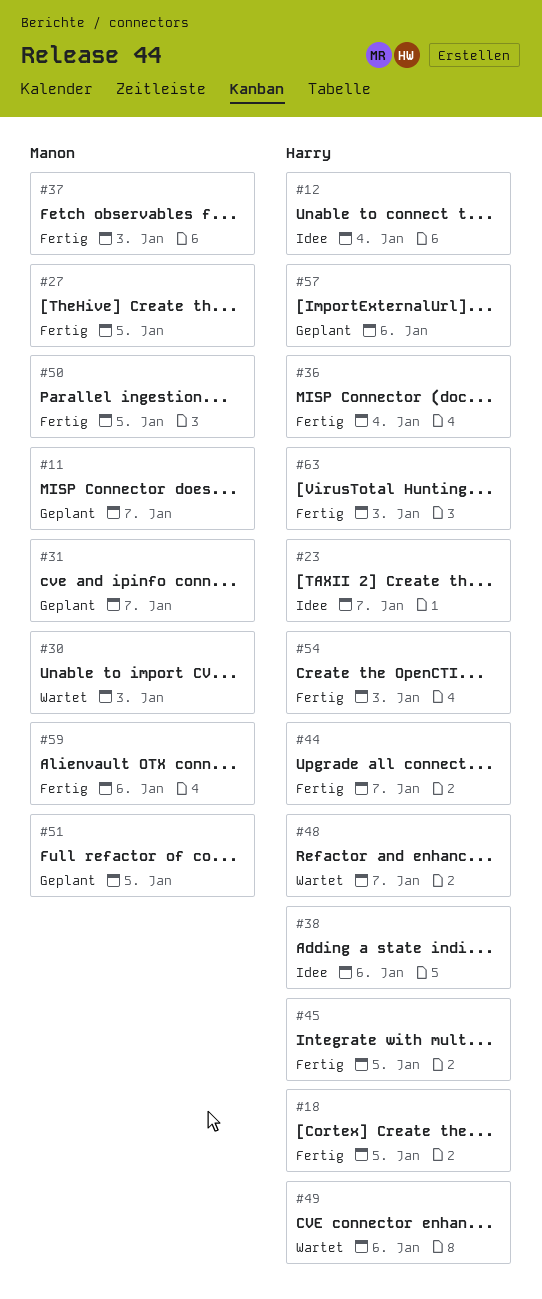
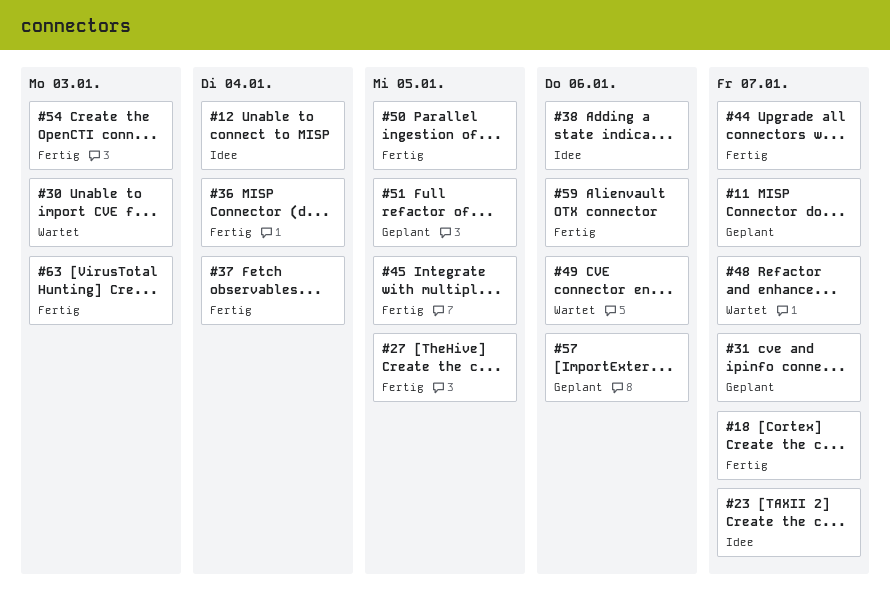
#18, due: Jan 5 -> Jan 7
#37, due: Jan 3 -> Jan 4

